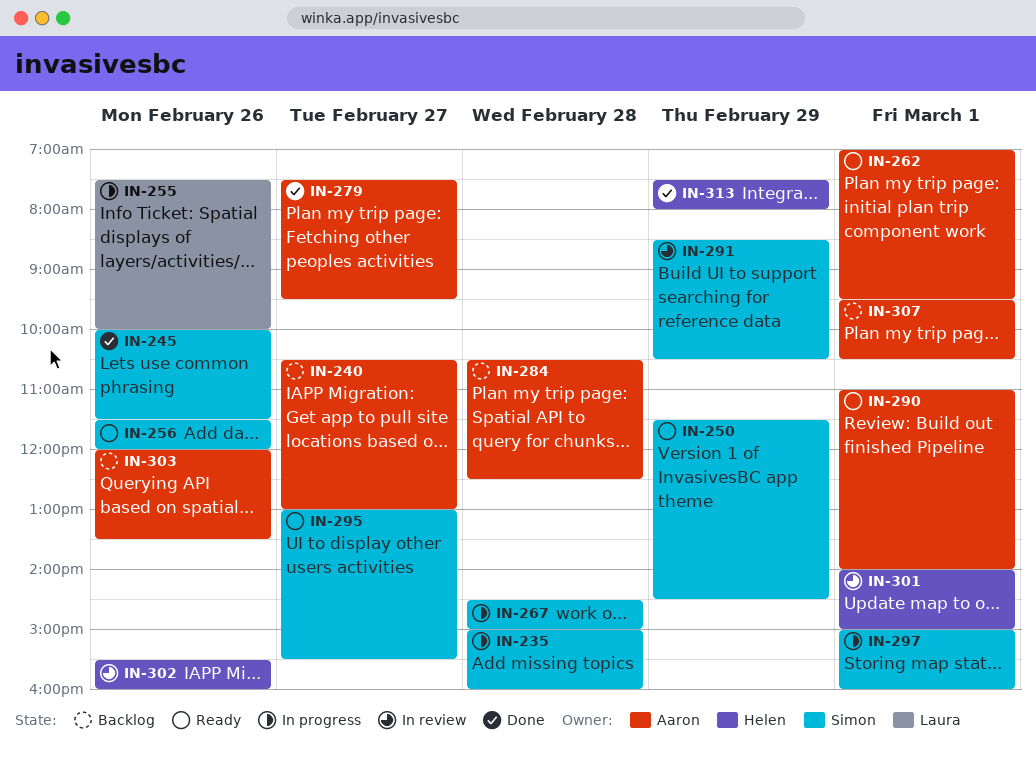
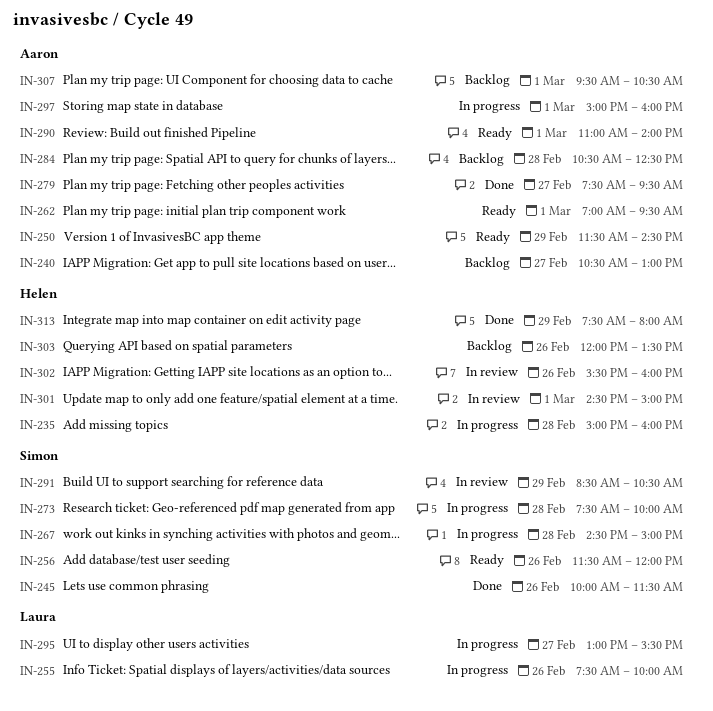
IN-235, owner: Simon -> Helen
IN-250, owner: Simon -> Aaron
IN-273: none -> present
IN-295, status: Ready -> In progress
IN-295, owner: Simon -> Laura
IN-297, owner: Simon -> Aaron
IN-301, begins: 14:00 -> 14:30
IN-303, owner: Aaron -> Helen

